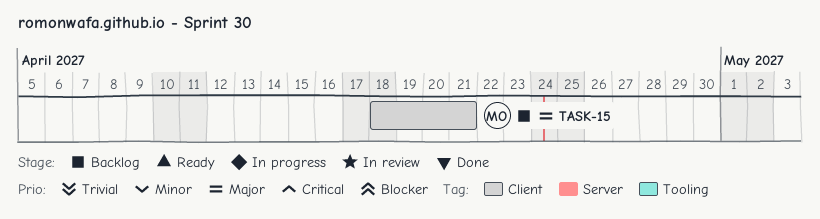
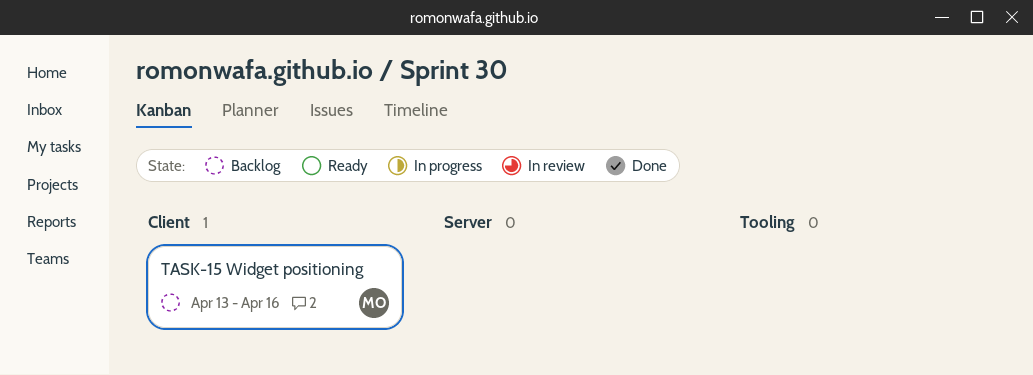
TASK-15, start: Apr 18 -> Apr 13
TASK-15, due: Apr 21 -> Apr 16

